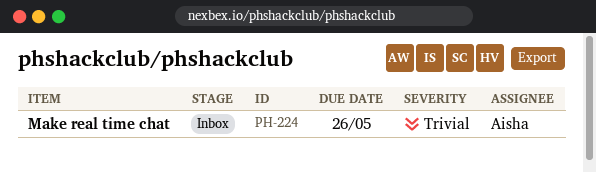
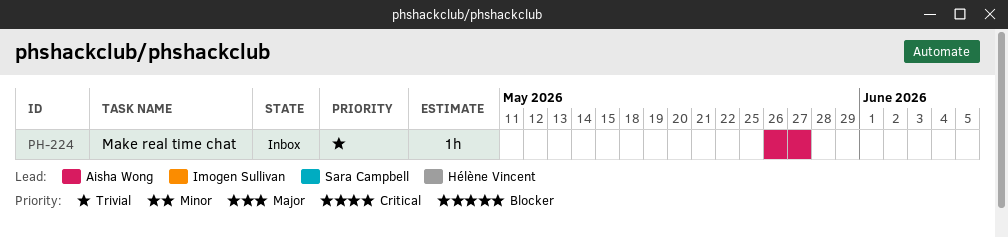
PH-224, due: May 26 -> May 27

